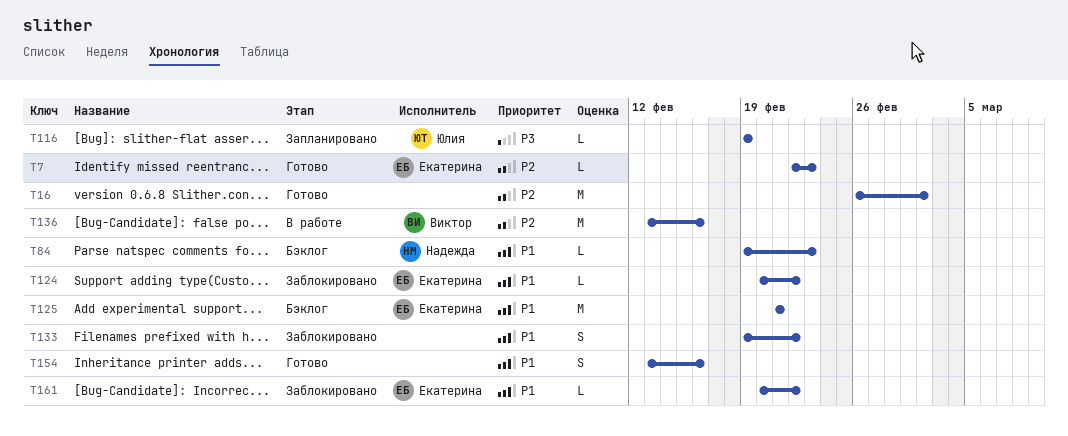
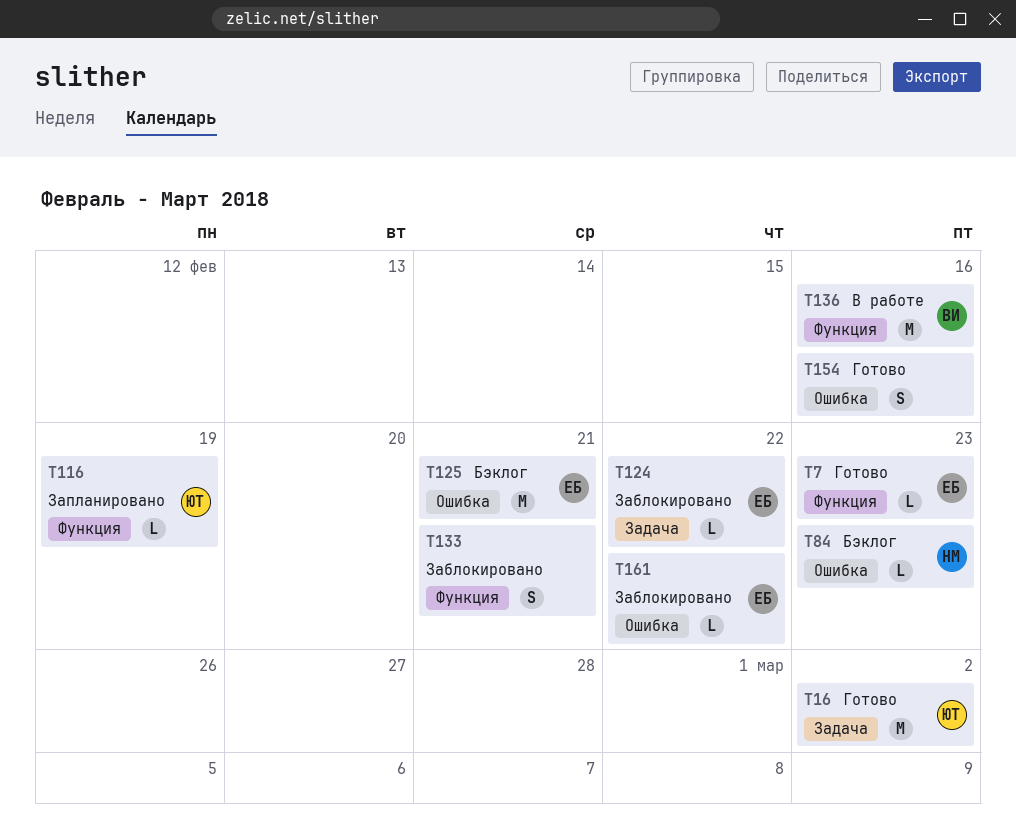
T16, owner: none -> Юлия
T133, due: Feb 22 -> Feb 21

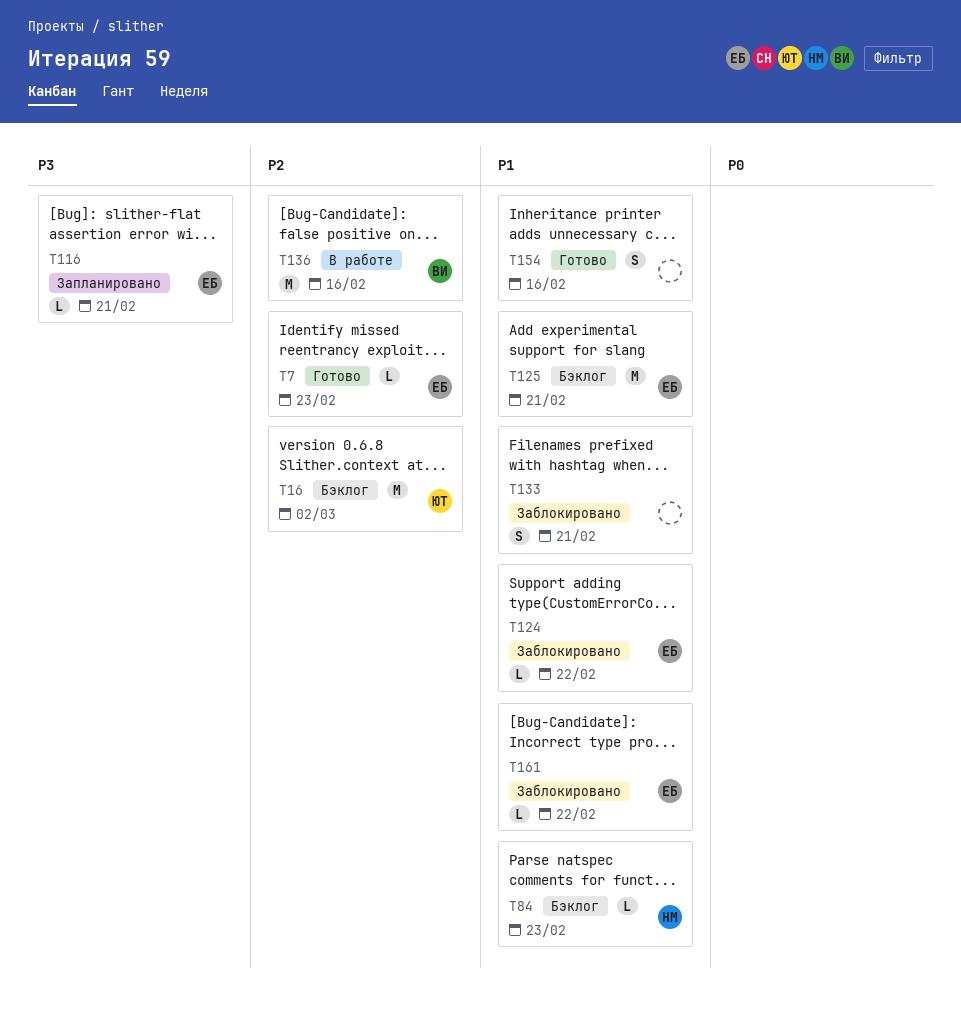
T16, status: Готово -> Бэклог
T116, owner: ЮТ -> ЕБ
T116, due: Feb 19 -> Feb 21

